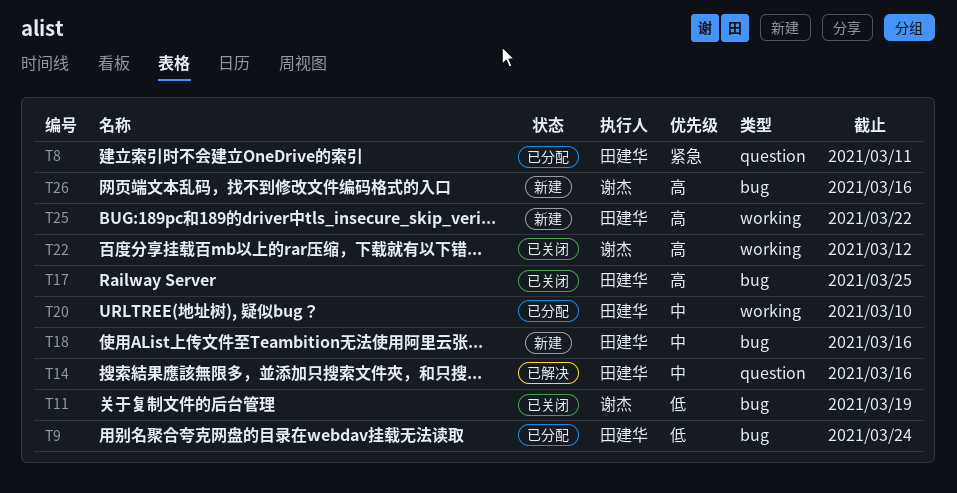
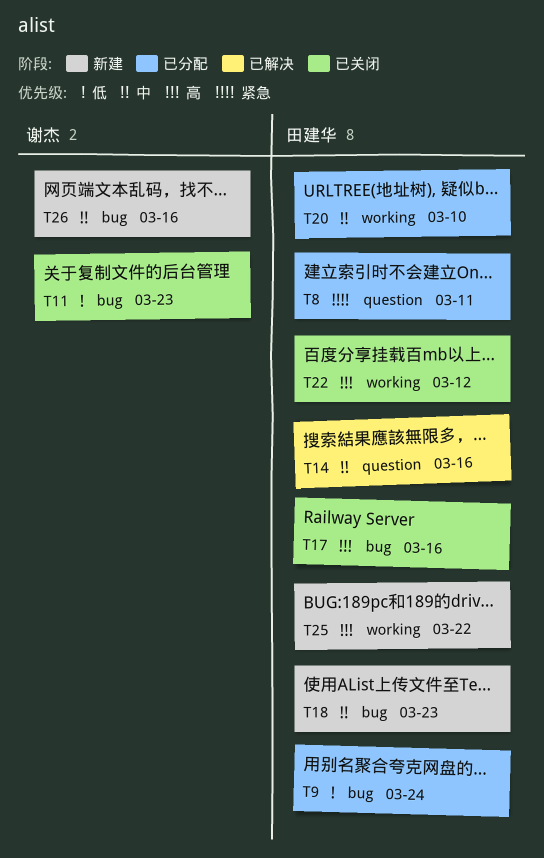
T11, due: Mar 19 -> Mar 23
T17, due: Mar 25 -> Mar 16
T18, due: Mar 16 -> Mar 23
T22, owner: 谢杰 -> 田建华
T26, priority: 高 -> 中

